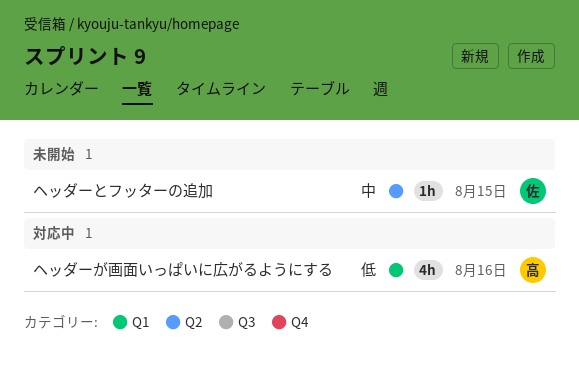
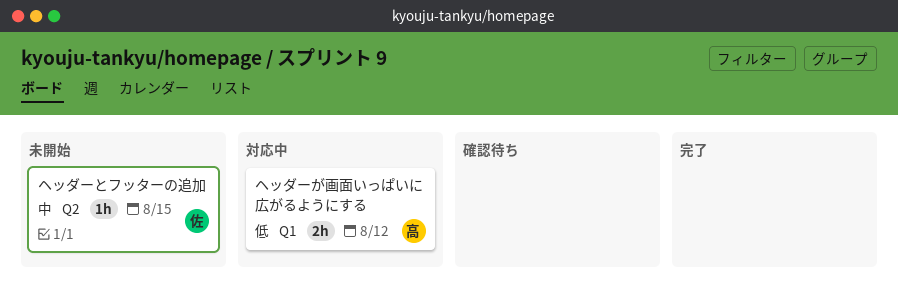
ヘッダーが画面いっぱいに広がるようにする, estimate: 4h -> 2h
ヘッダーが画面いっぱいに広がるようにする, due: Aug 16 -> Aug 12

